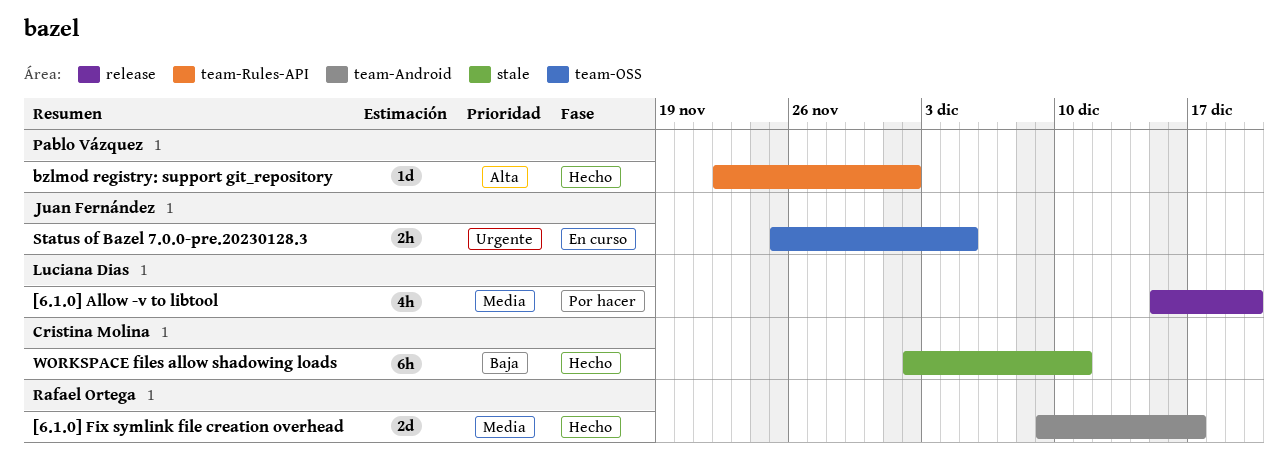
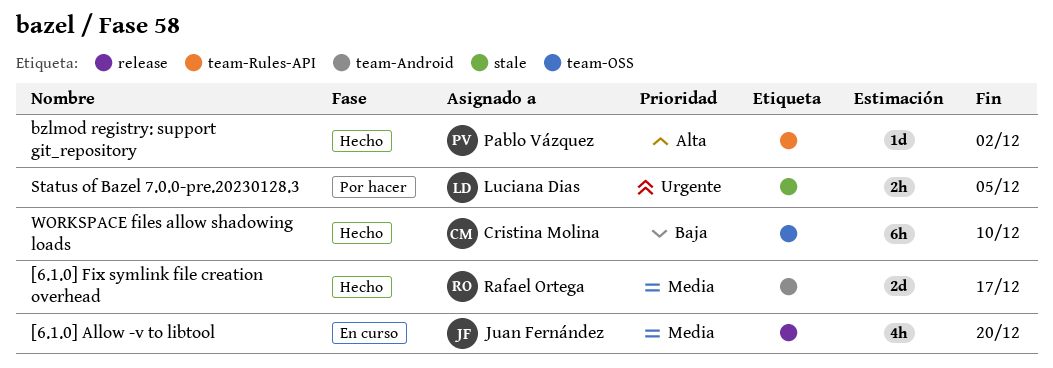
[6.1.0] Allow -v to libtool, status: Por hacer -> En curso
[6.1.0] Allow -v to libtool, owner: Luciana Dias -> Juan Fernández
Status of Bazel 7.0.0-pre.20230128.3, status: En curso -> Por hacer
Status of Bazel 7.0.0-pre.20230128.3, owner: Juan Fernández -> Luciana Dias
Status of Bazel 7.0.0-pre.20230128.3, label: team-OSS -> stale
WORKSPACE files allow shadowing loads, label: stale -> team-OSS
WORKSPACE files allow shadowing loads, due: Dec 11 -> Dec 10

